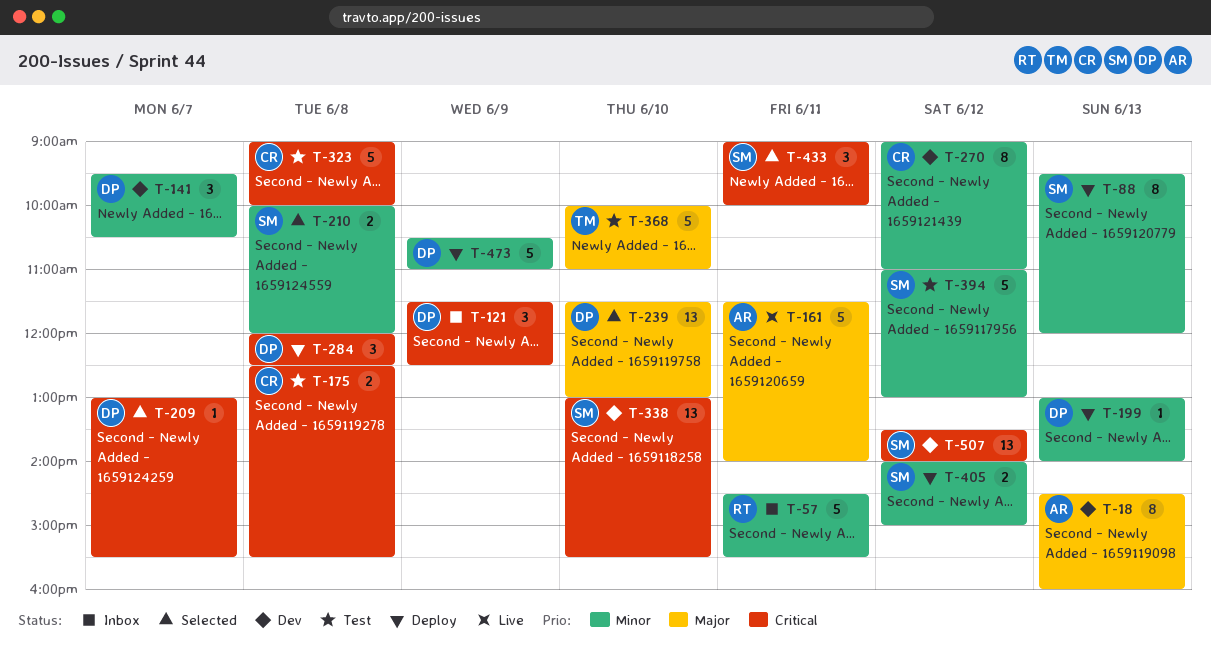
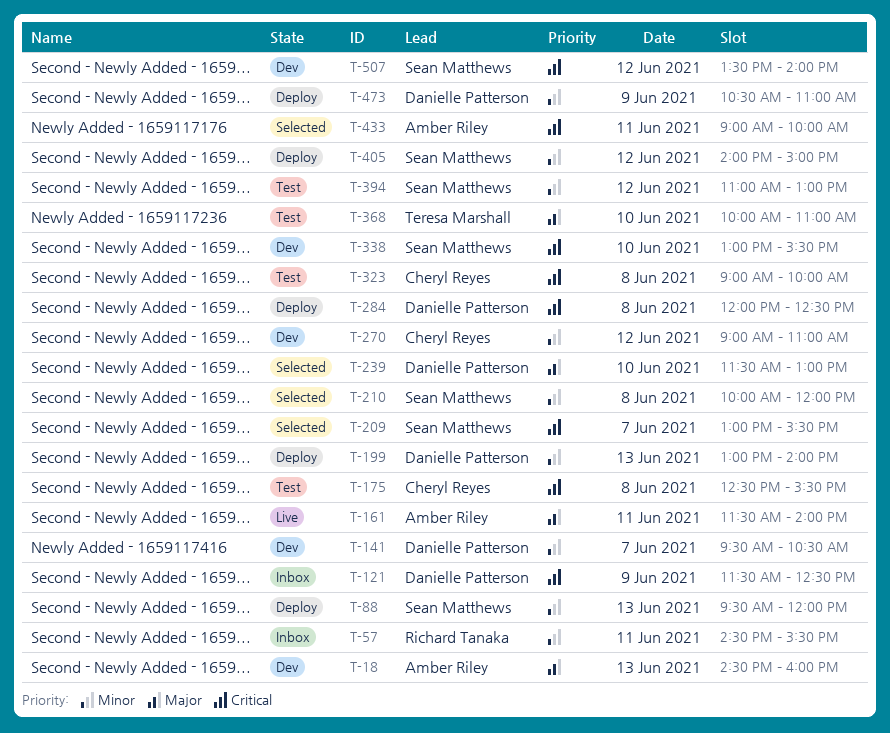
T-209, owner: Danielle Patterson -> Sean Matthews
T-433, owner: Sean Matthews -> Amber Riley

